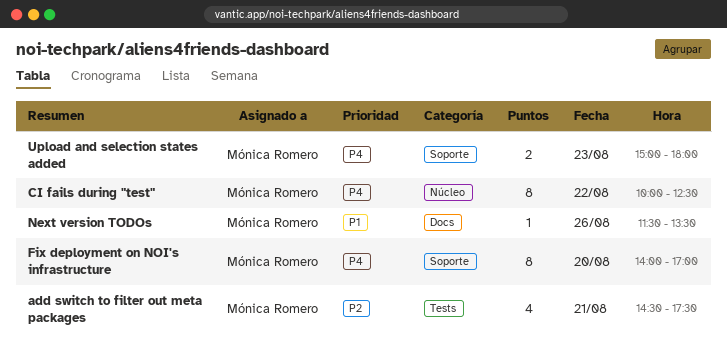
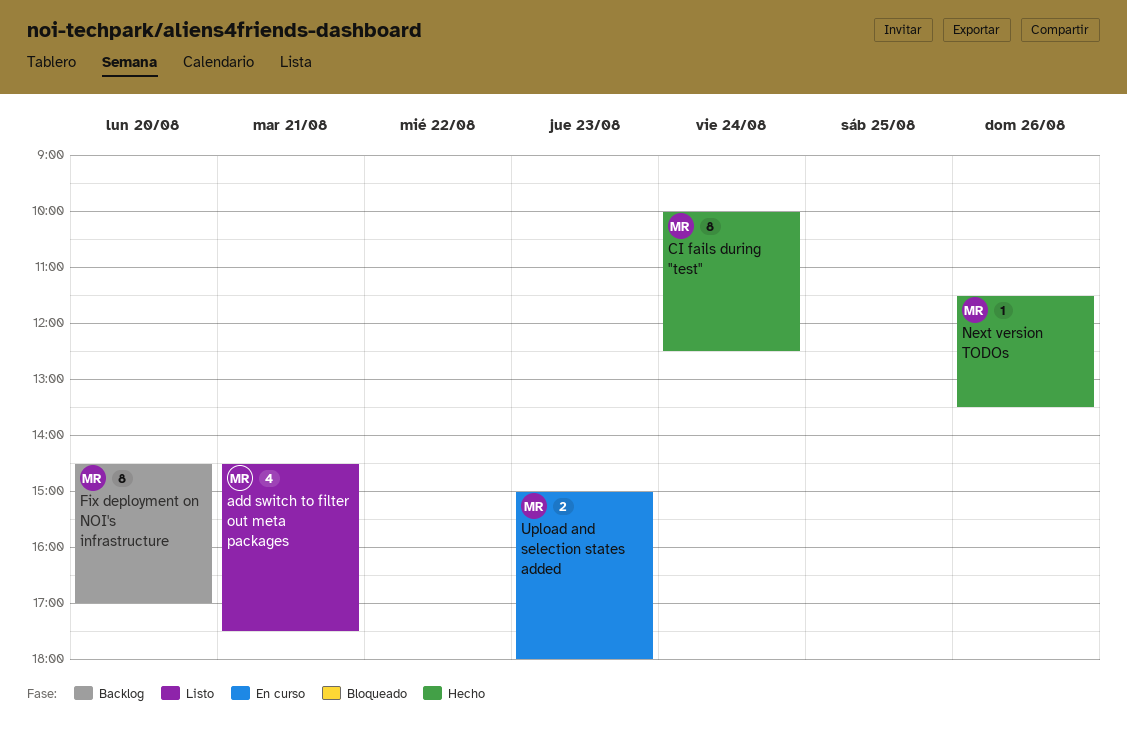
CI fails during "test", day: Aug 22 -> Aug 24
Fix deployment on NOI's infrastructure, begins: 14:00 -> 14:30

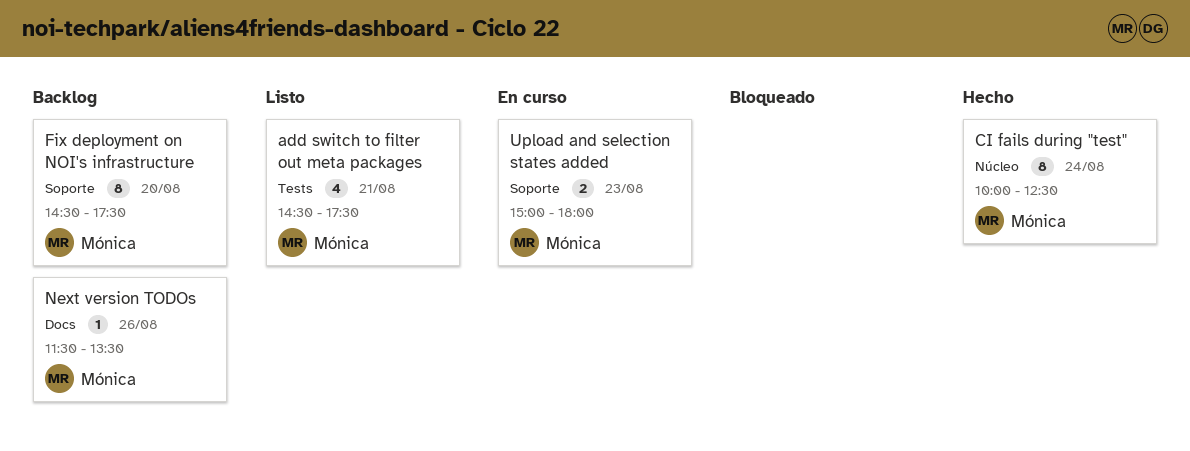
Fix deployment on NOI's infrastructure, ends: 17:00 -> 17:30
Next version TODOs, status: Hecho -> Backlog

